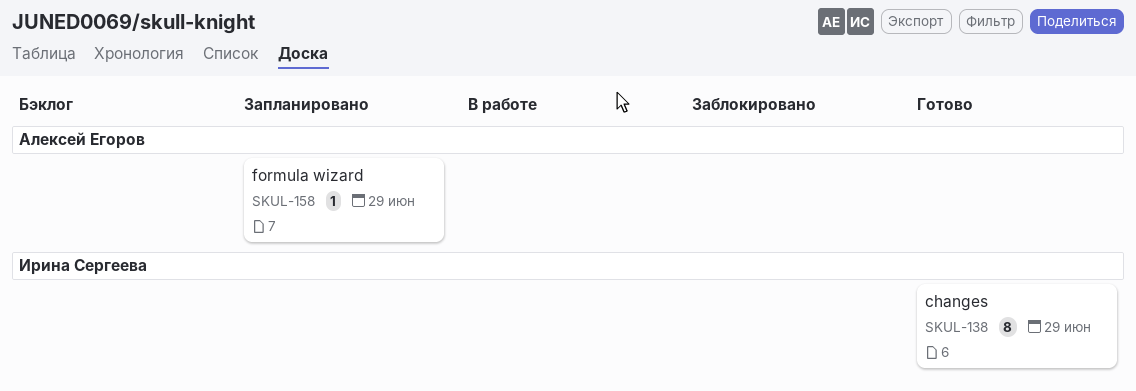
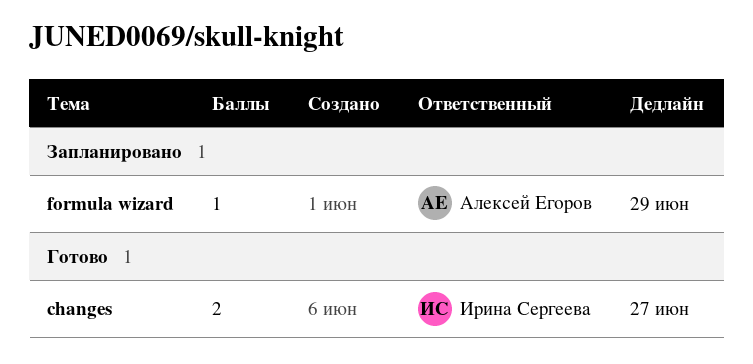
changes, estimate: 8 -> 2
changes, due: Jun 29 -> Jun 27

